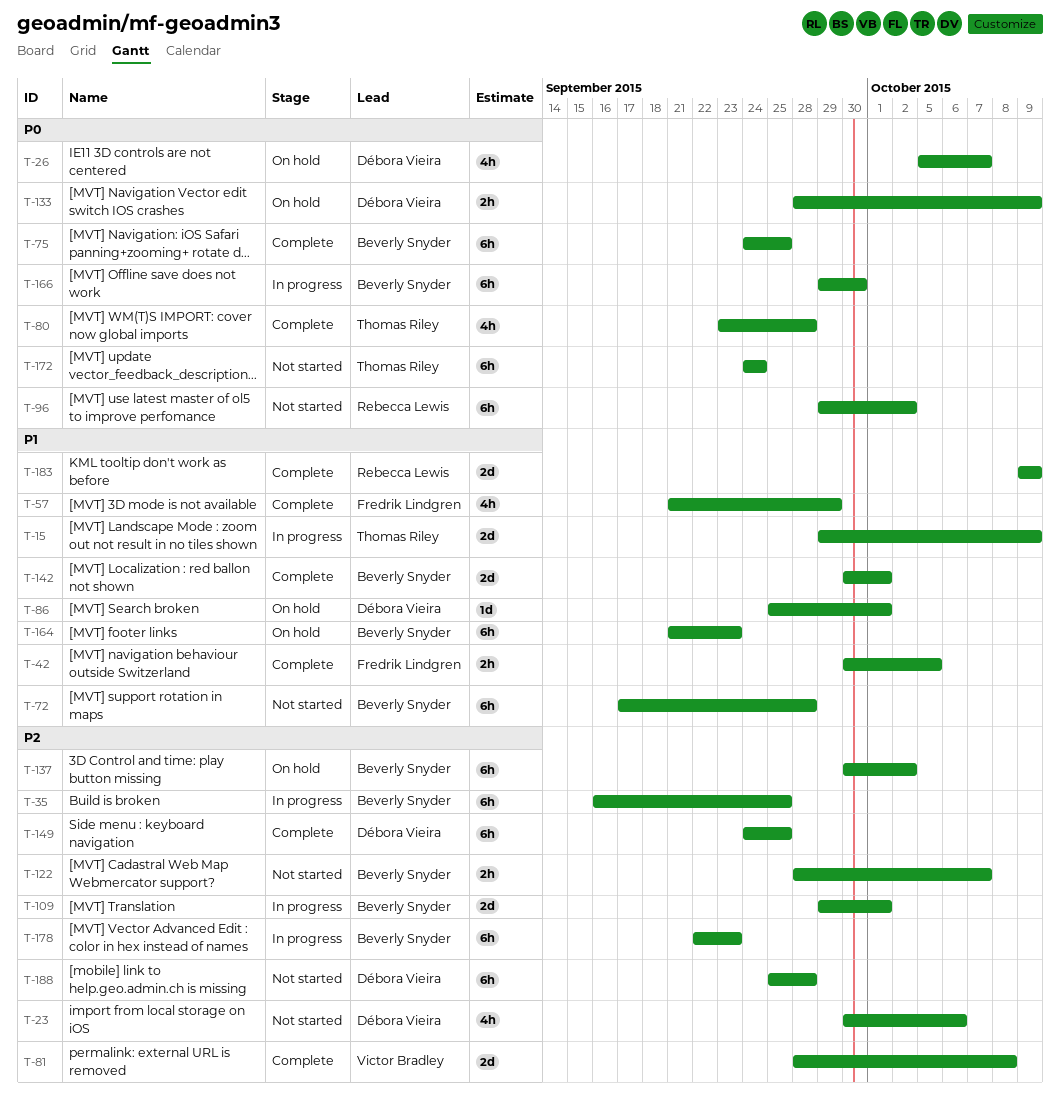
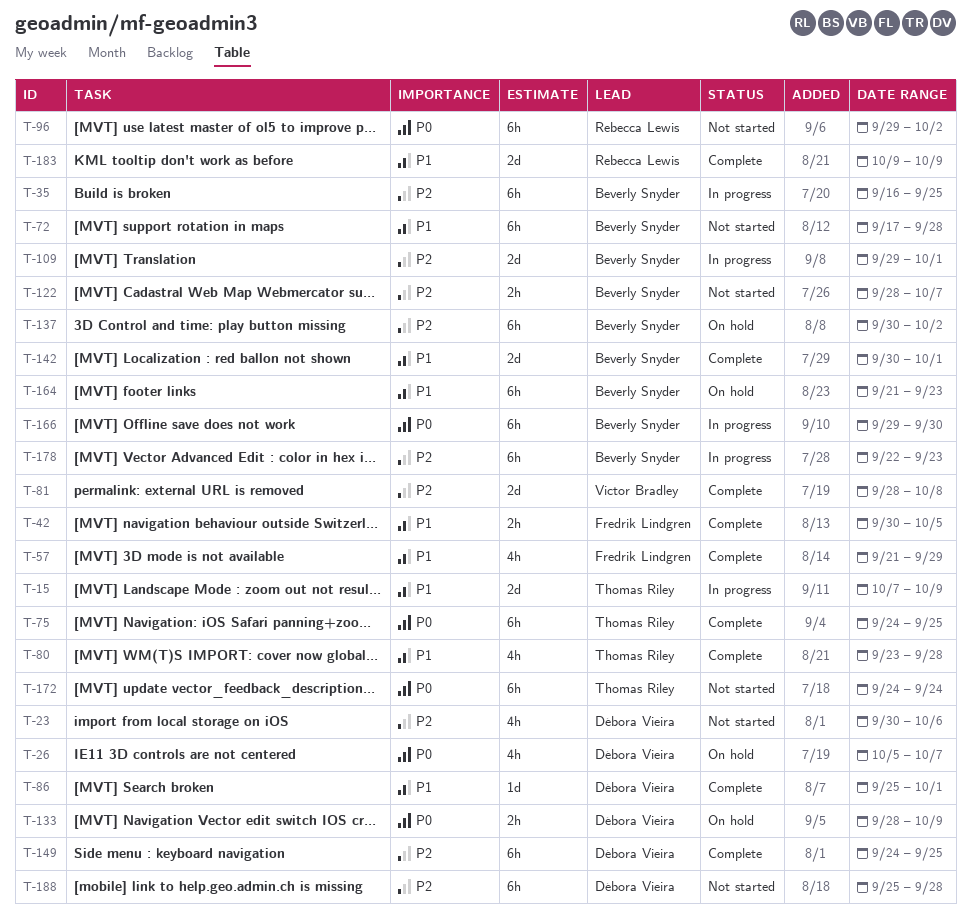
T-15, start: Sep 29 -> Oct 7
T-75, owner: Beverly Snyder -> Thomas Riley
T-80, priority: P0 -> P1
T-86, status: On hold -> Complete

